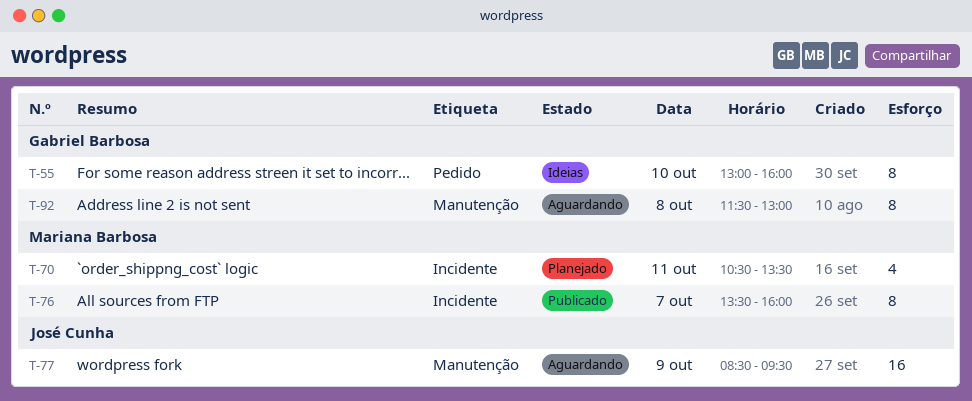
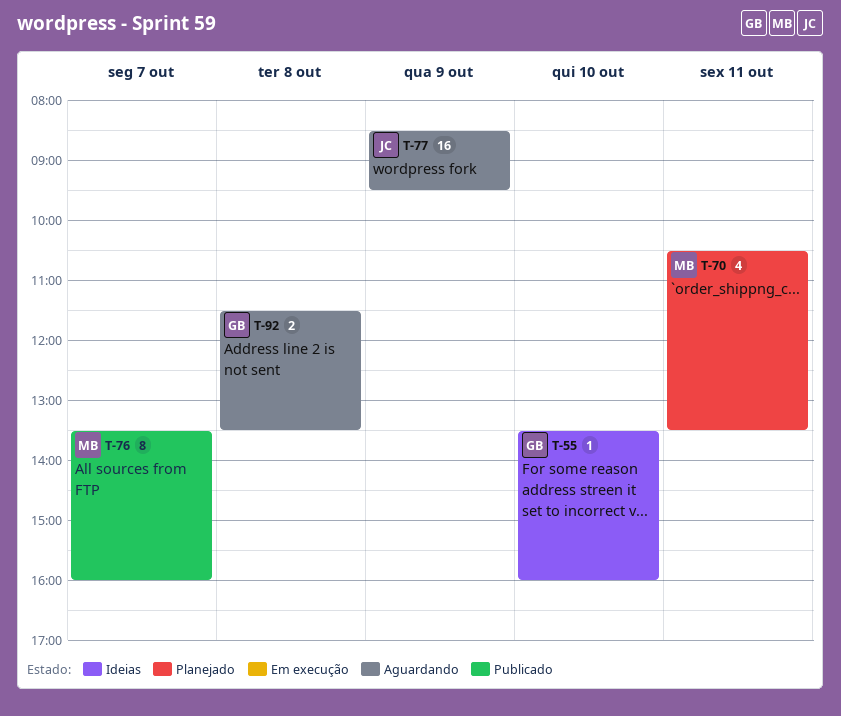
T-55, estimate: 8 -> 1
T-55, begins: 13:00 -> 13:30
T-92, estimate: 8 -> 2
T-92, ends: 13:00 -> 13:30

